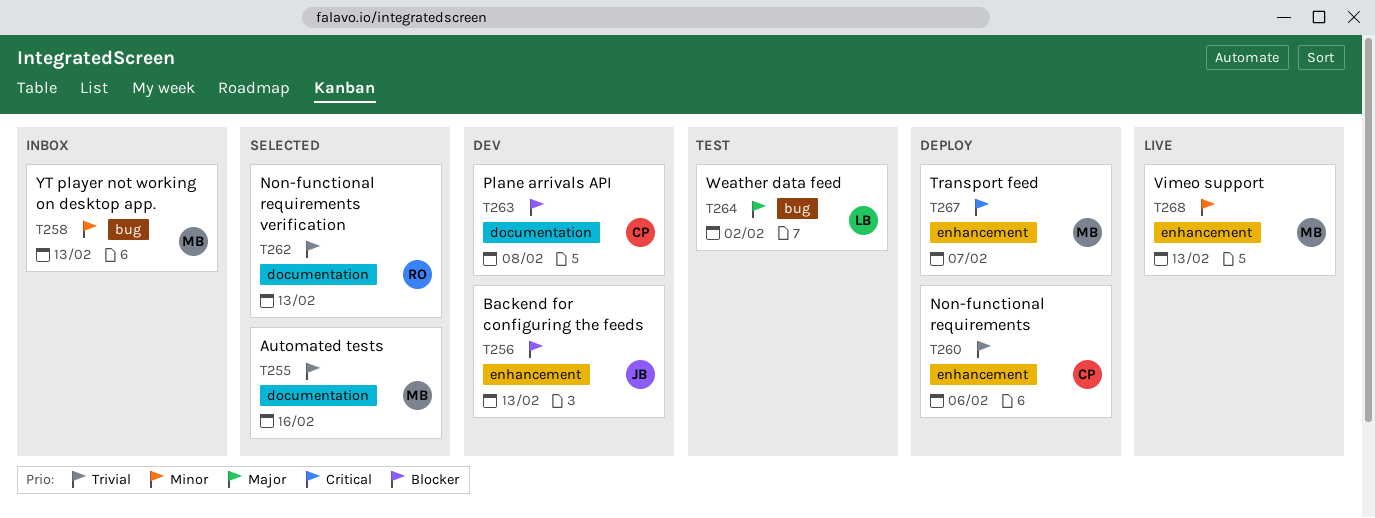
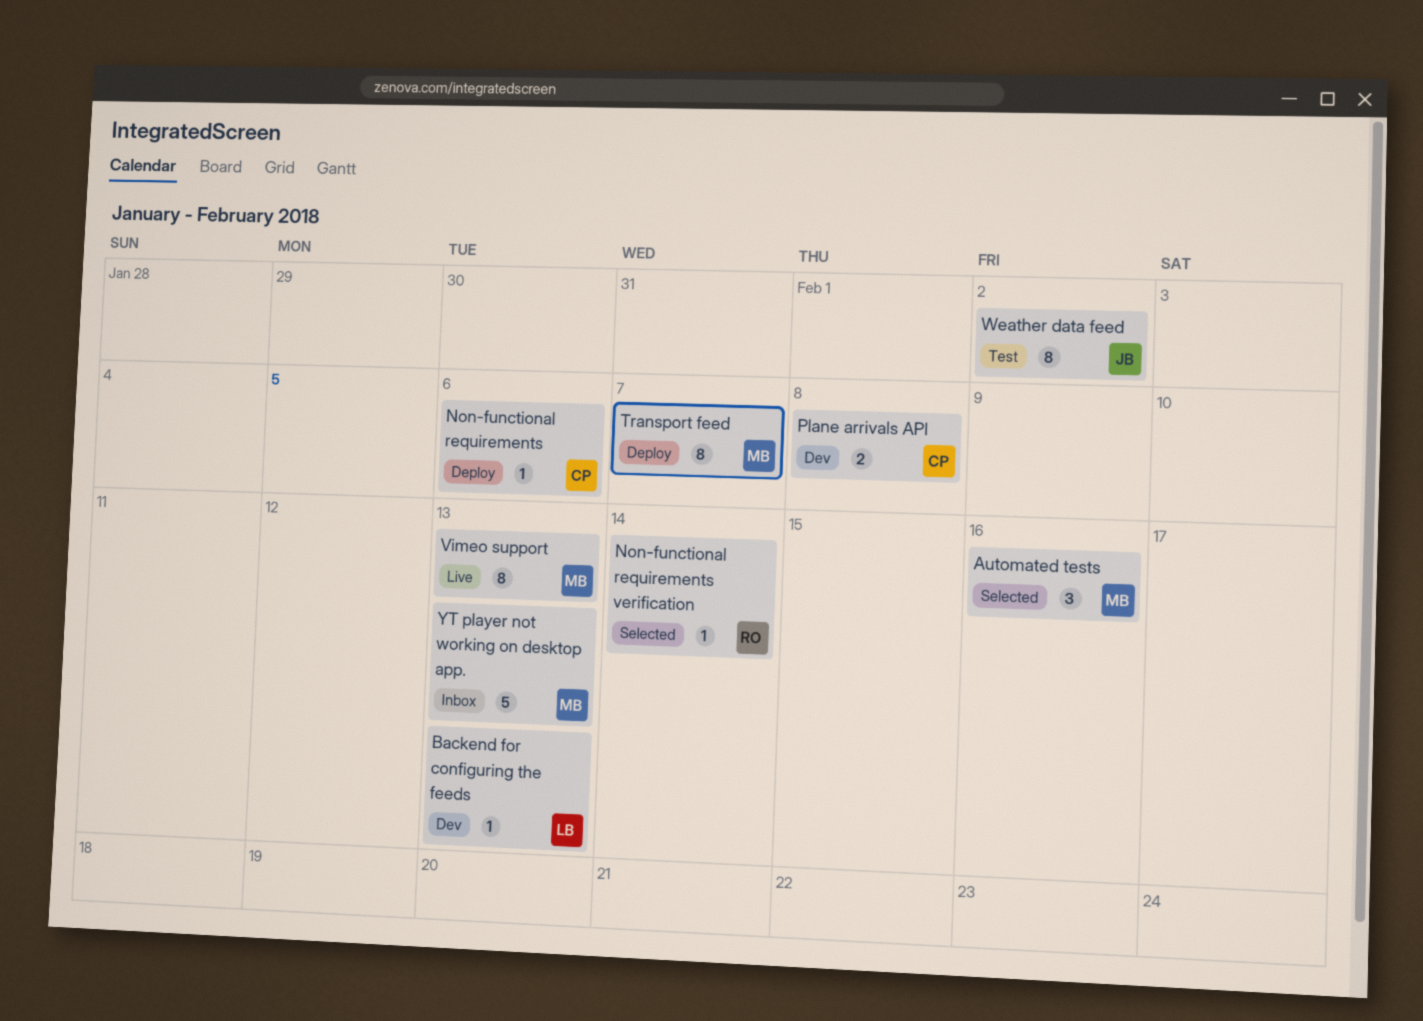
Backend for configuring the feeds, owner: JB -> LB
Non-functional requirements verification, due: Feb 13 -> Feb 14
Weather data feed, owner: LB -> JB

